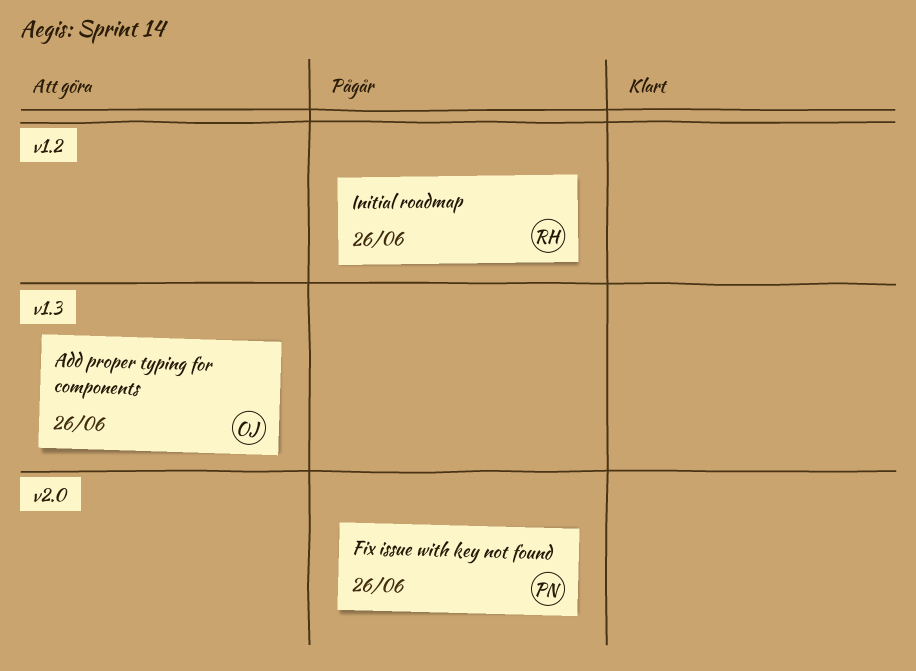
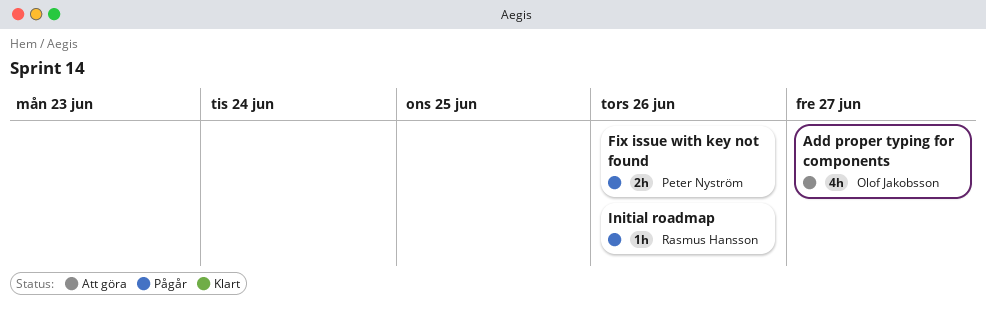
Add proper typing for components, due: Jun 26 -> Jun 27

